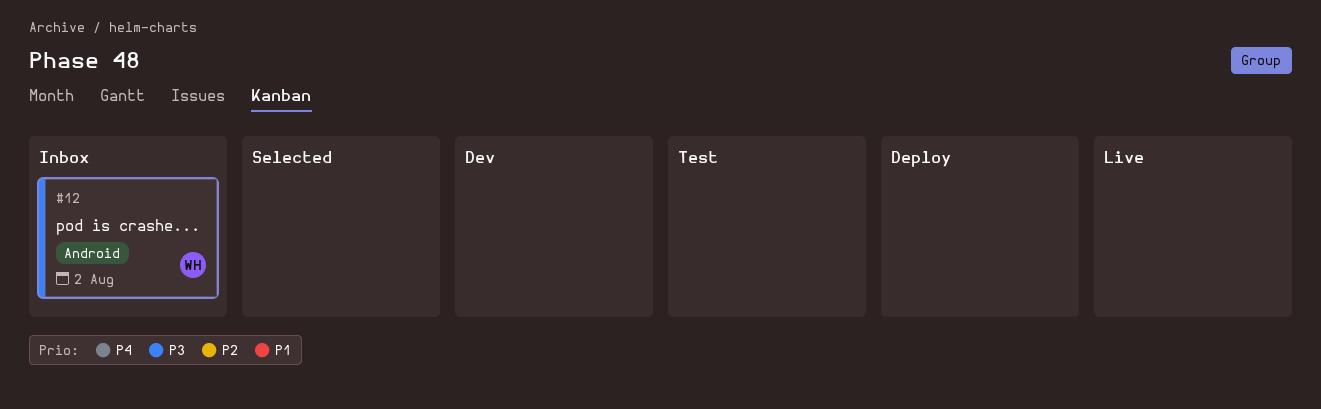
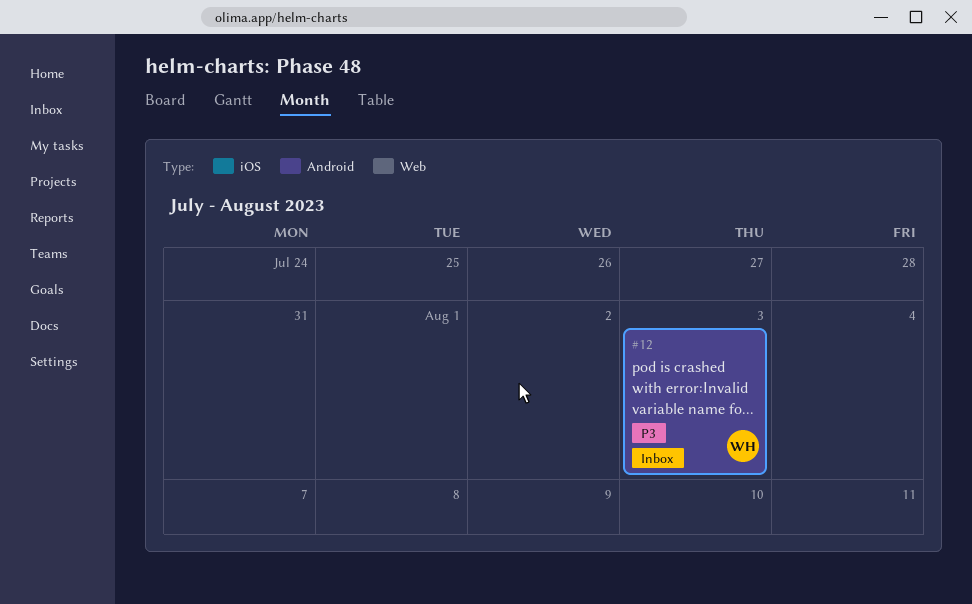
#12, due: Aug 2 -> Aug 3

